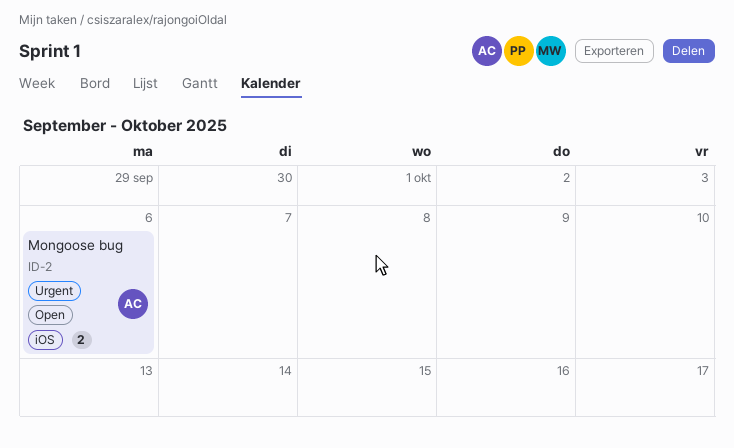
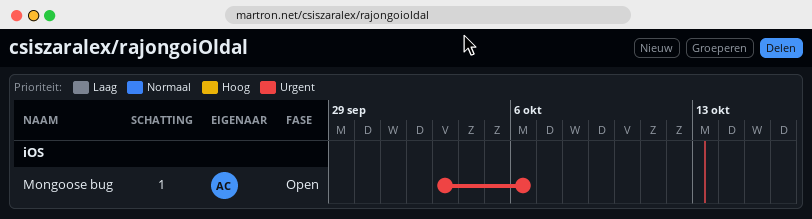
Mongoose bug, estimate: 2 -> 1

